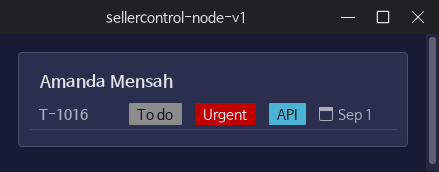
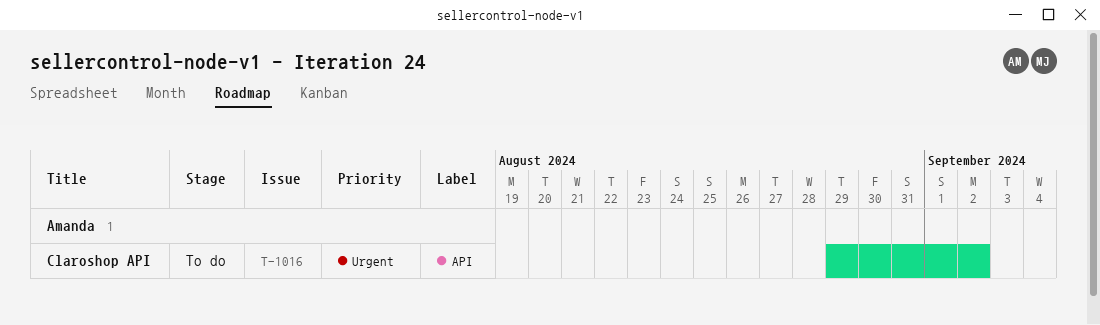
T-1016, due: Sep 1 -> Sep 2

